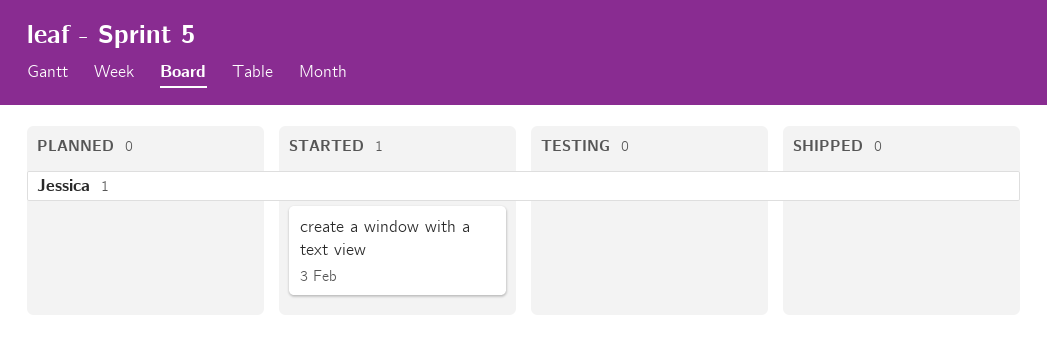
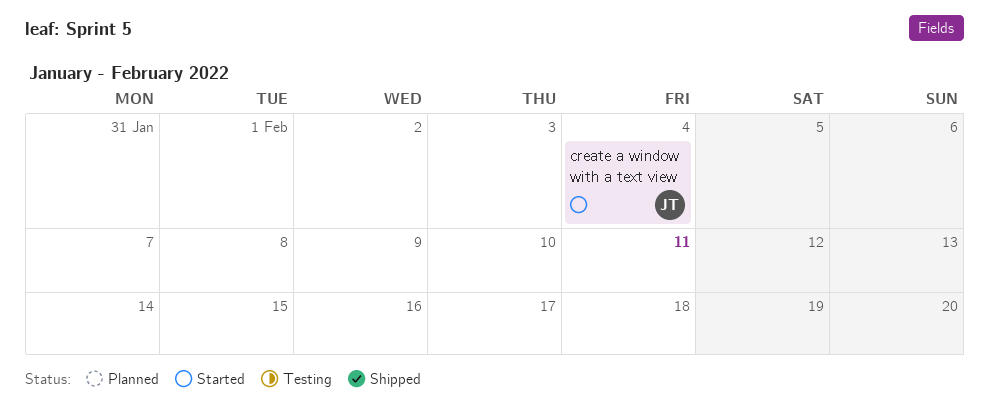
create a window with a text view, due: Feb 3 -> Feb 4

